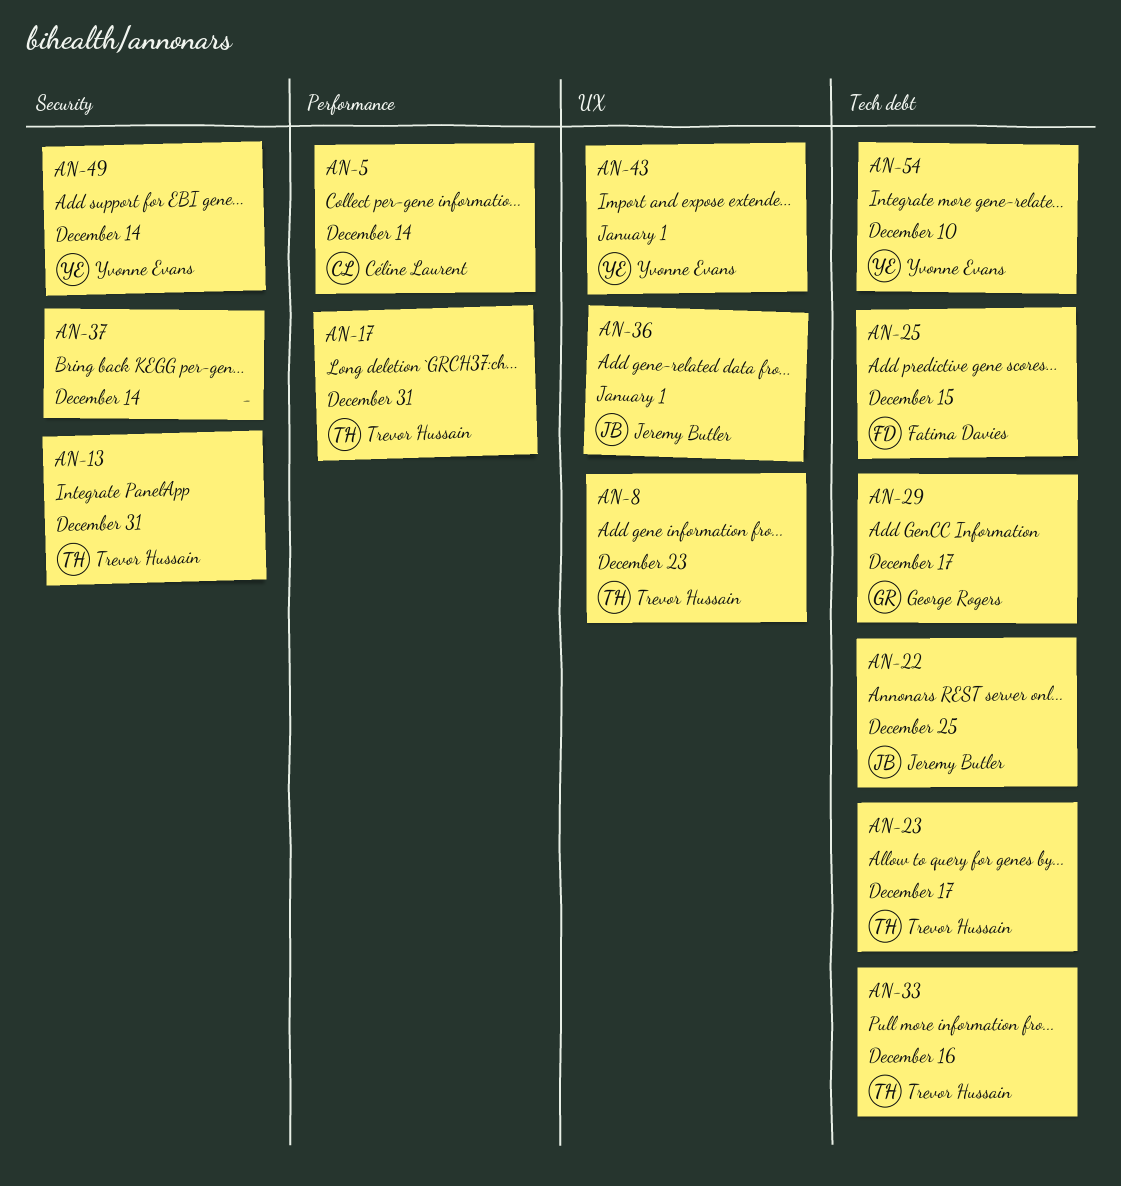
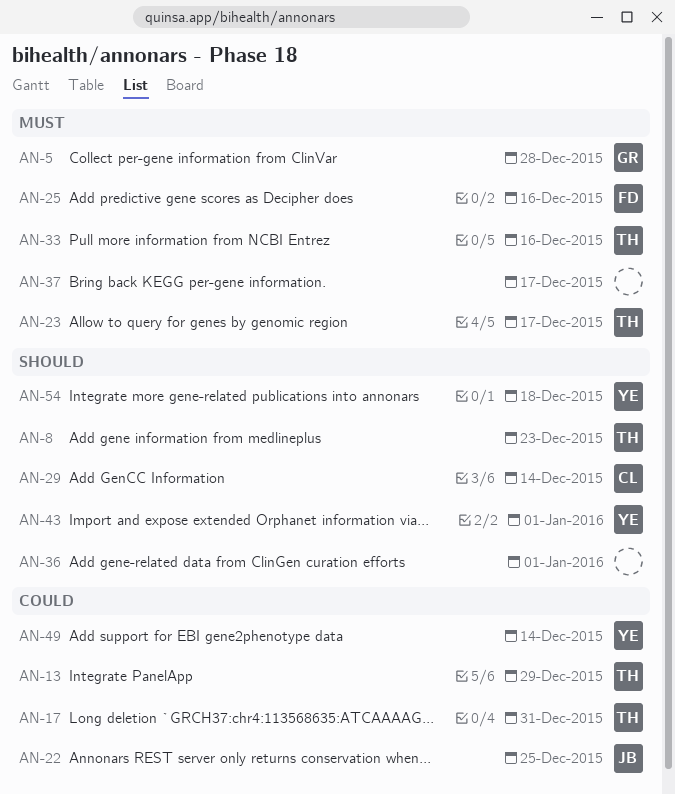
AN-5, owner: Céline Laurent -> George Rogers
AN-5, due: Dec 14 -> Dec 28
AN-13, due: Dec 31 -> Dec 29
AN-25, due: Dec 15 -> Dec 16
AN-29, owner: George Rogers -> Céline Laurent
AN-29, due: Dec 17 -> Dec 14
AN-36, owner: Jeremy Butler -> none
AN-37, due: Dec 14 -> Dec 17
AN-54, due: Dec 10 -> Dec 18

